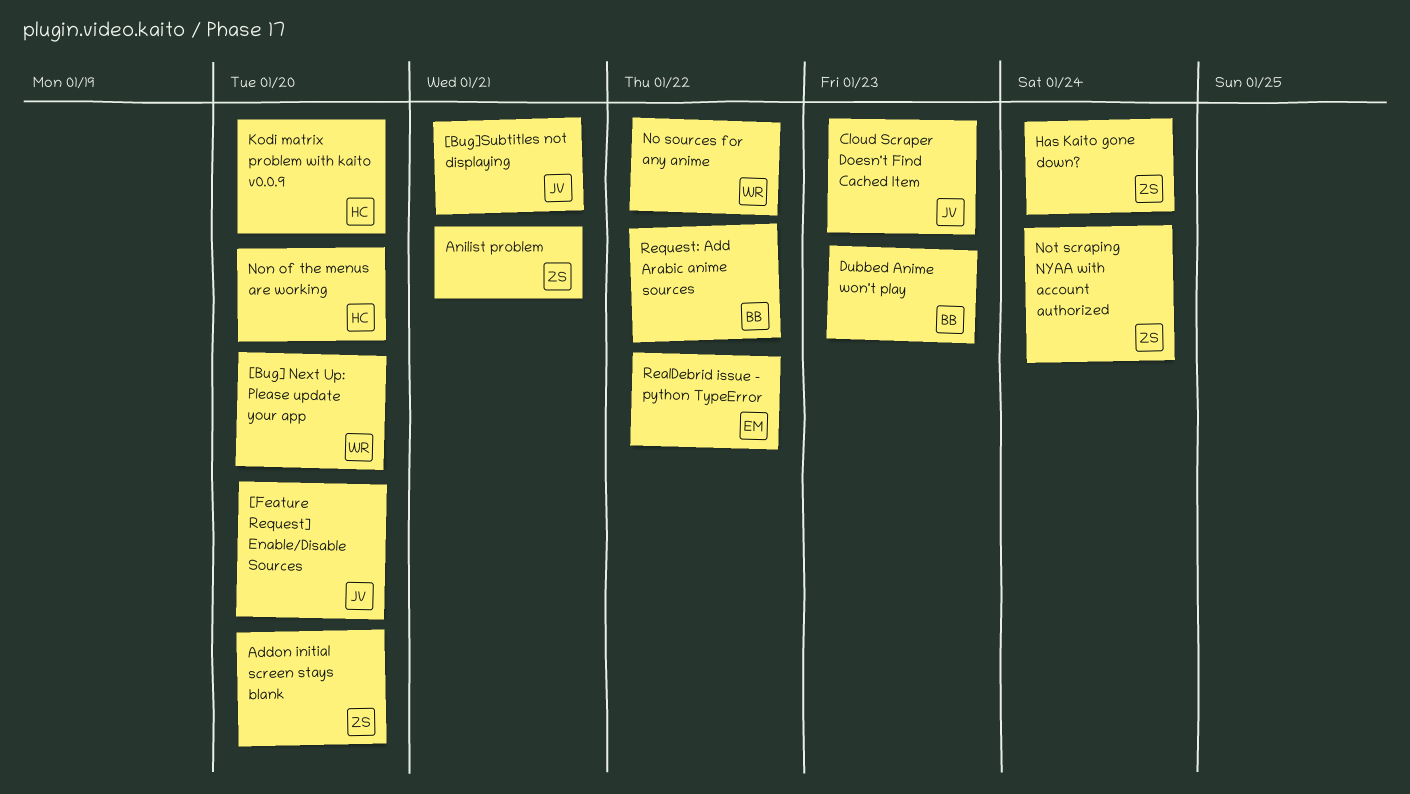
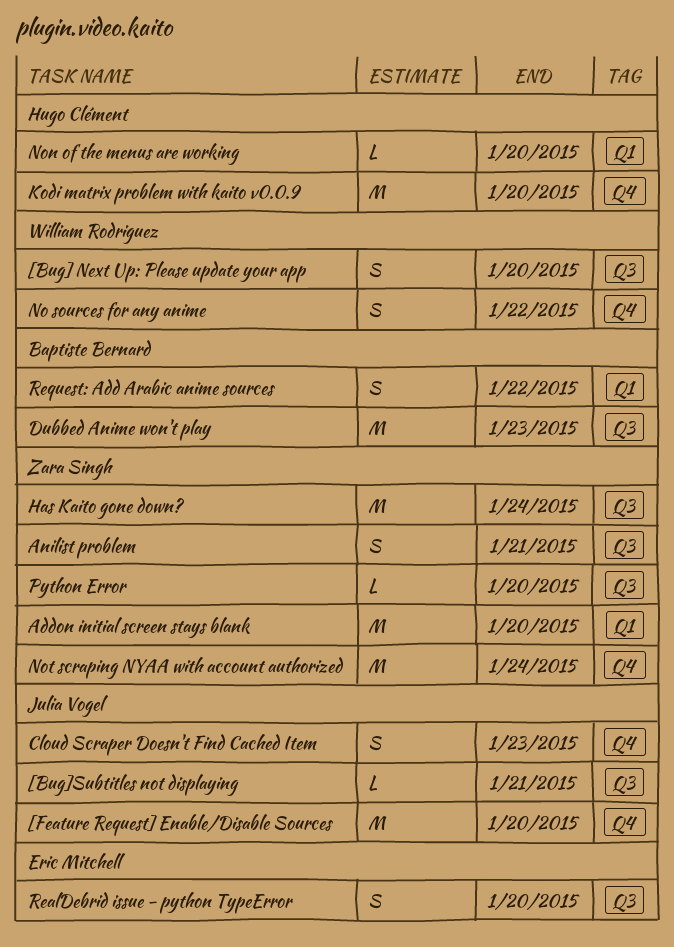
Python Error: none -> present
RealDebrid issue - python TypeError, due: Jan 22 -> Jan 20

